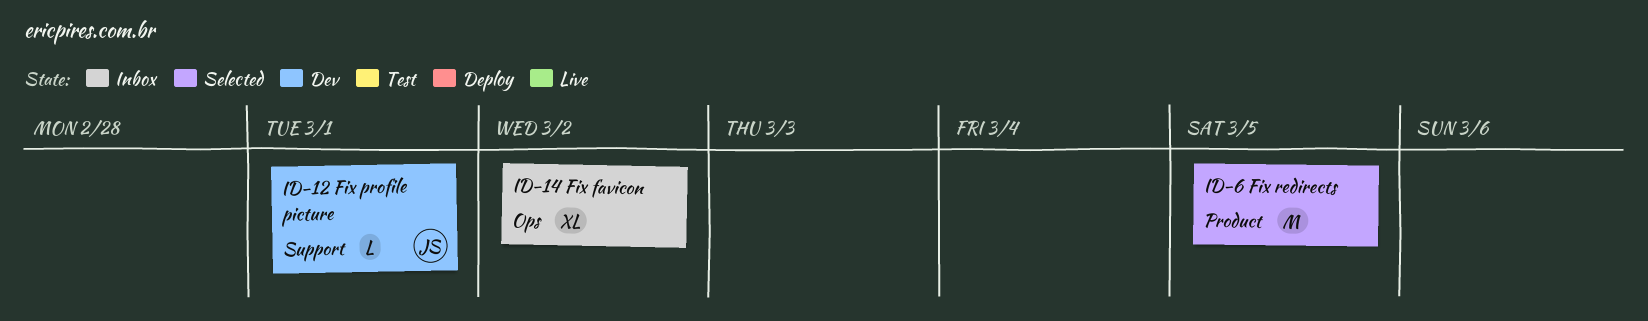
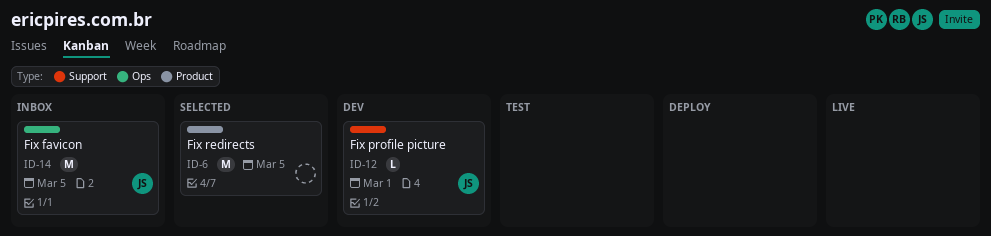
ID-14, owner: none -> JS
ID-14, estimate: XL -> M
ID-14, due: Mar 2 -> Mar 5

